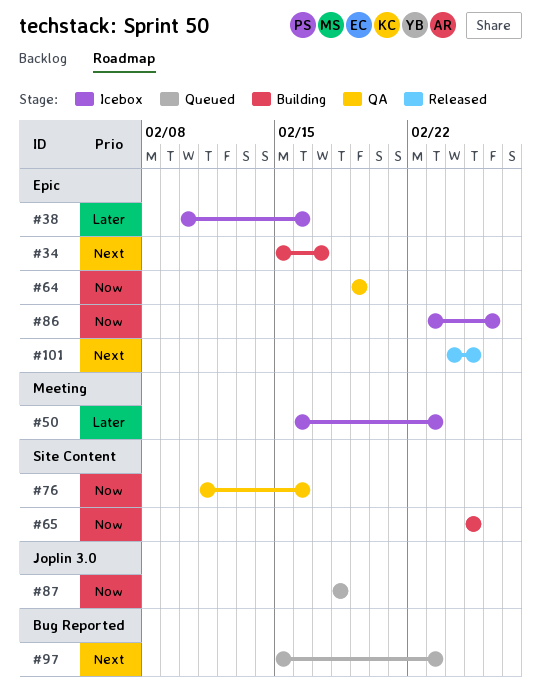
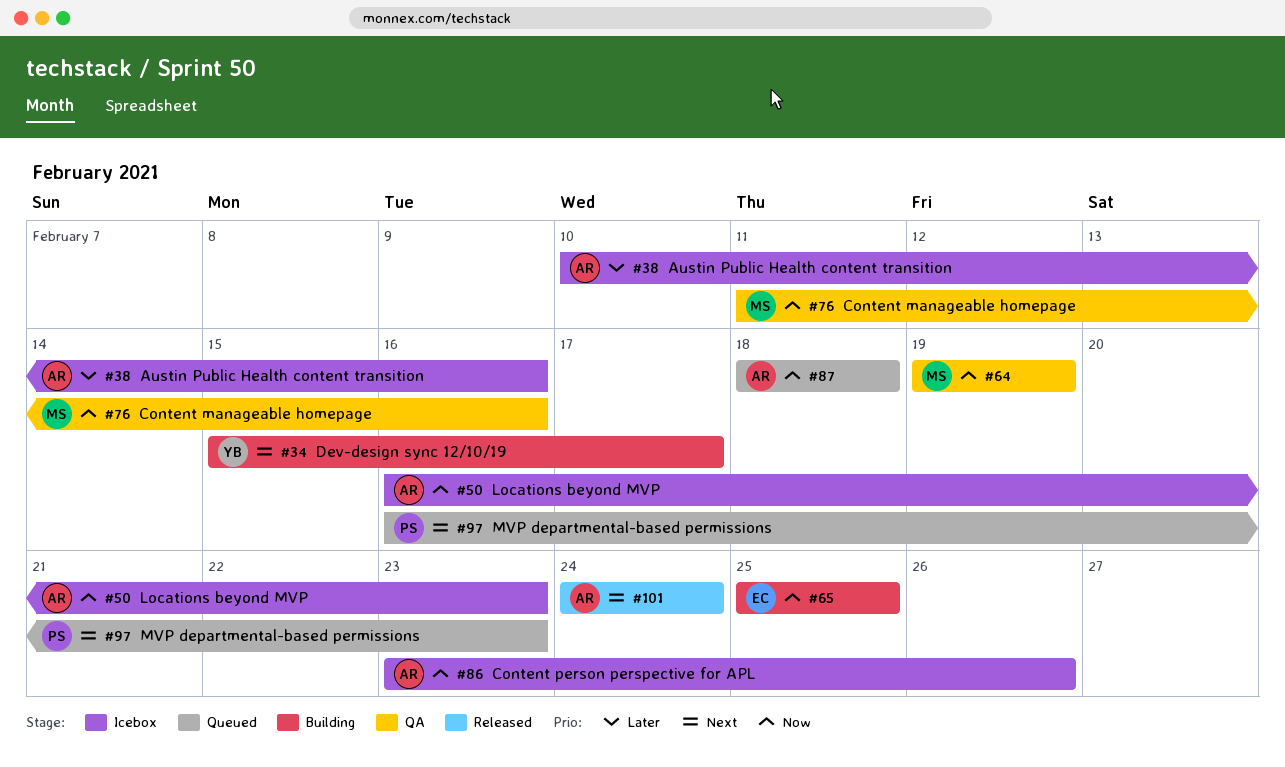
#50, priority: Later -> Now
#97, start: Feb 15 -> Feb 16
#101, due: Feb 25 -> Feb 24

